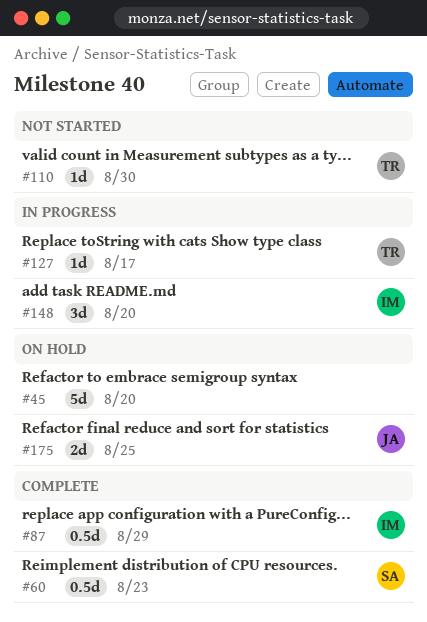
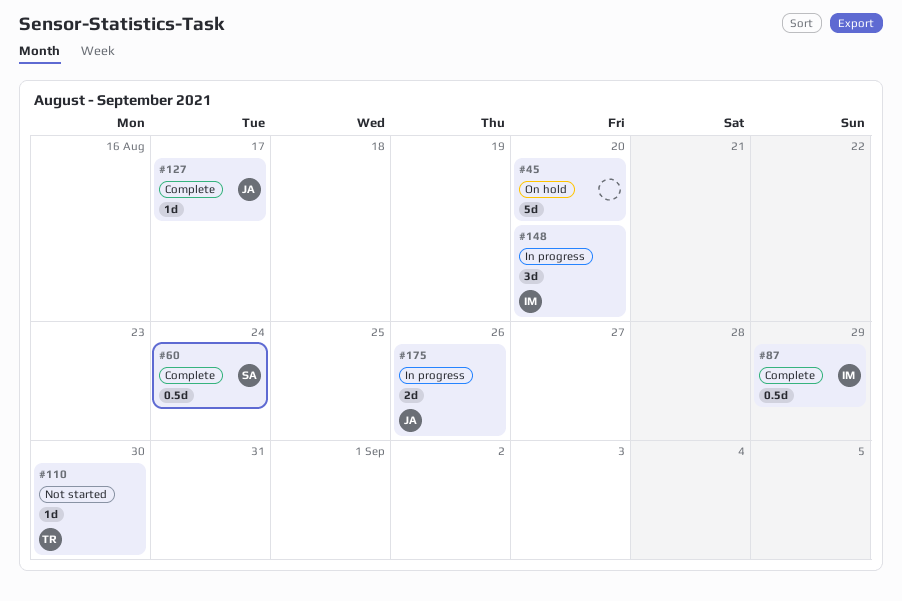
#60, due: Aug 23 -> Aug 24
#127, status: In progress -> Complete
#127, owner: TR -> JA
#175, status: On hold -> In progress
#175, due: Aug 25 -> Aug 26

